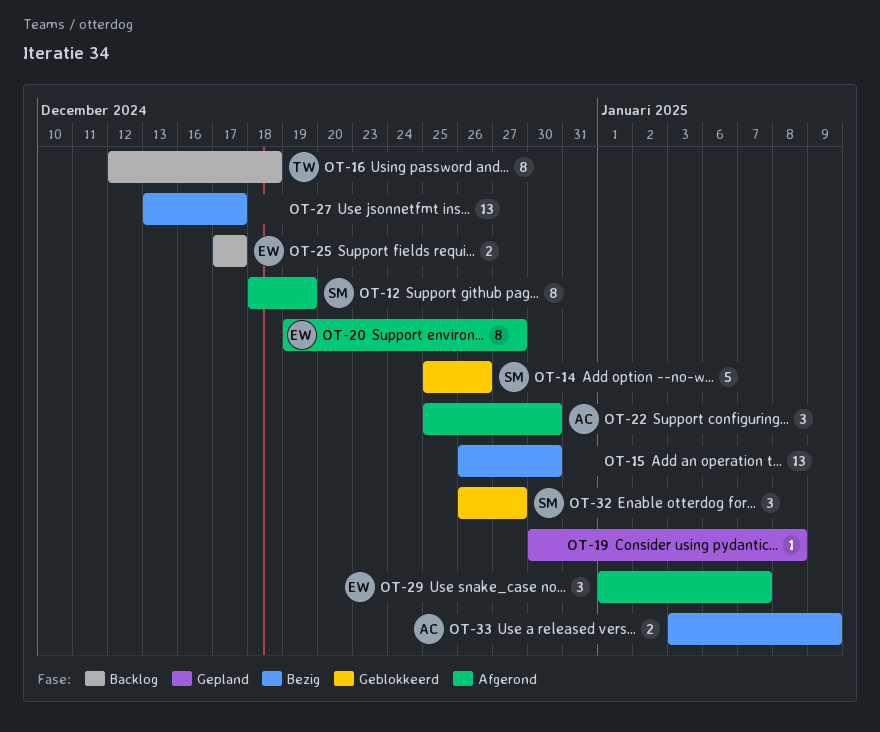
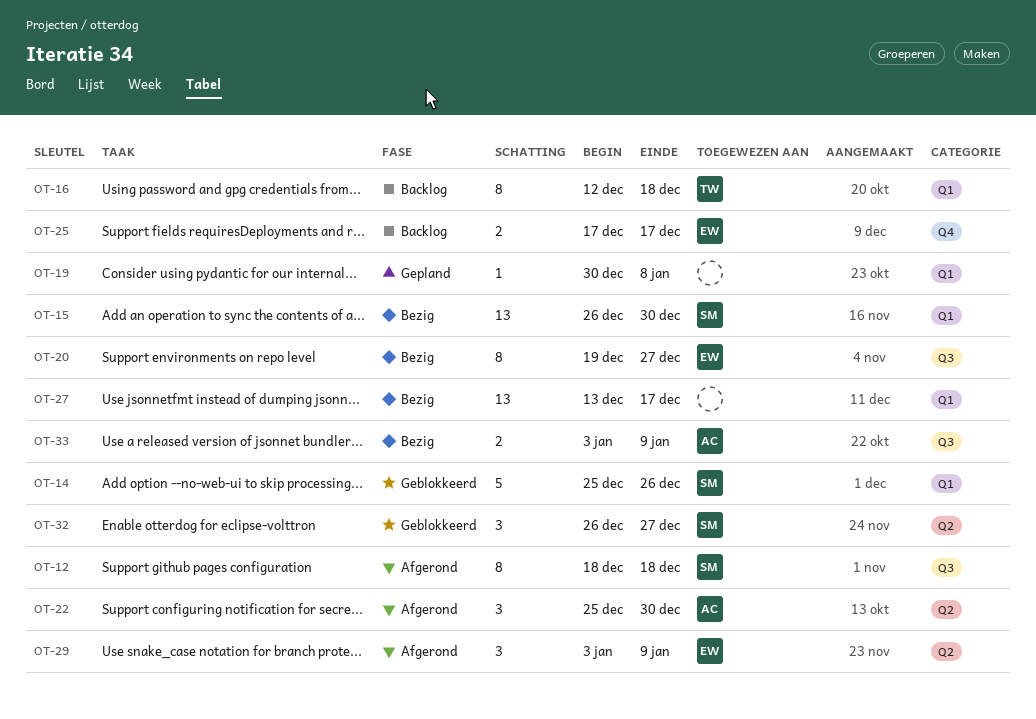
OT-12, due: Dec 19 -> Dec 18
OT-15, owner: none -> SM
OT-20, status: Afgerond -> Bezig
OT-29, start: Jan 1 -> Jan 3
OT-29, due: Jan 7 -> Jan 9

